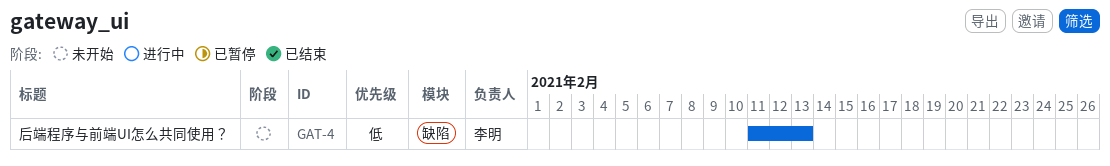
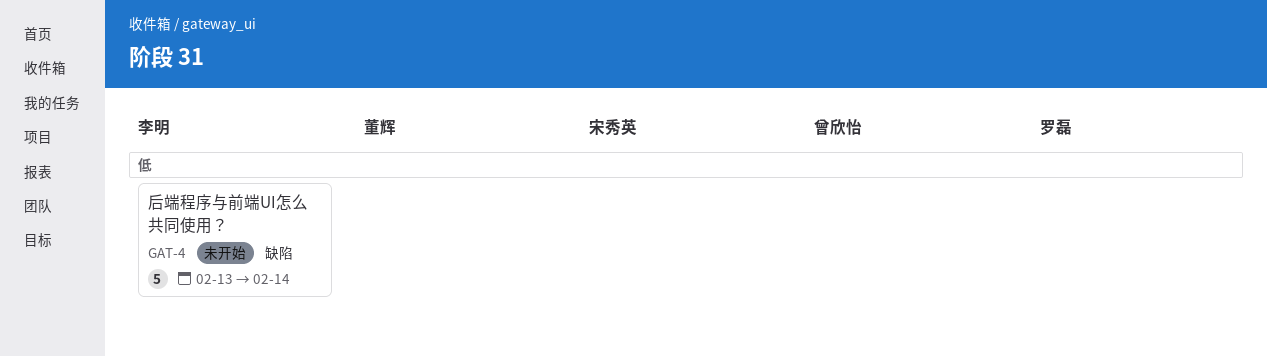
GAT-4, start: Feb 11 -> Feb 13
GAT-4, due: Feb 13 -> Feb 14

